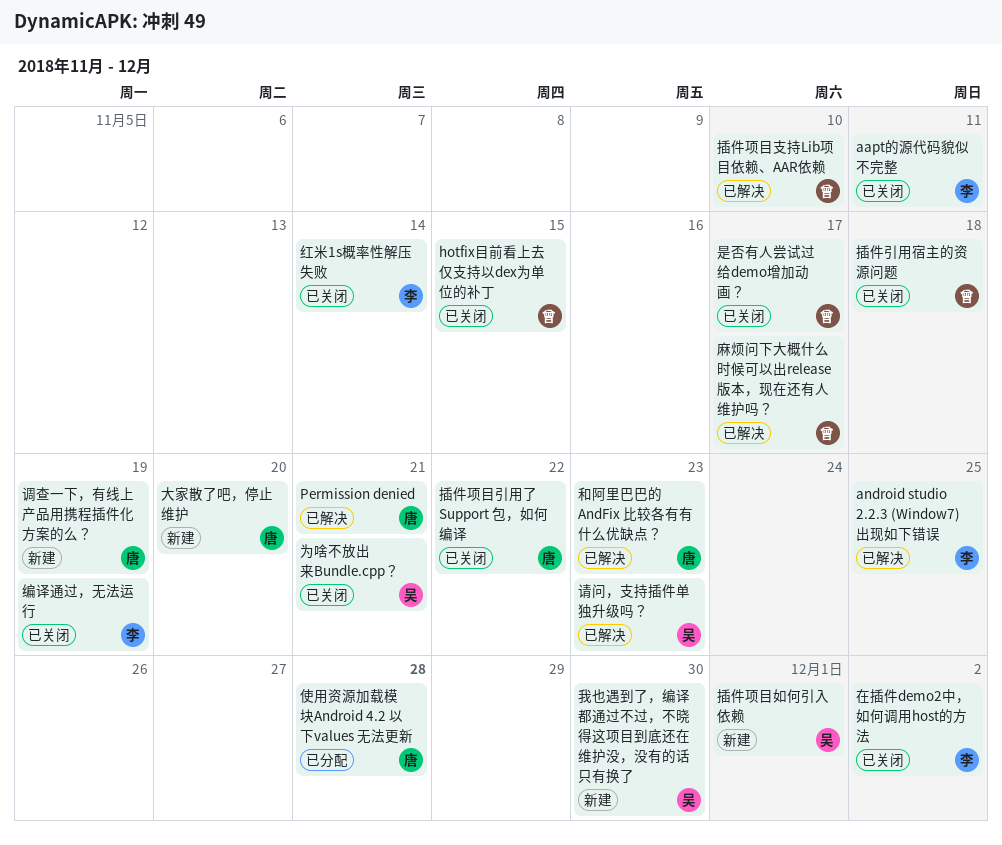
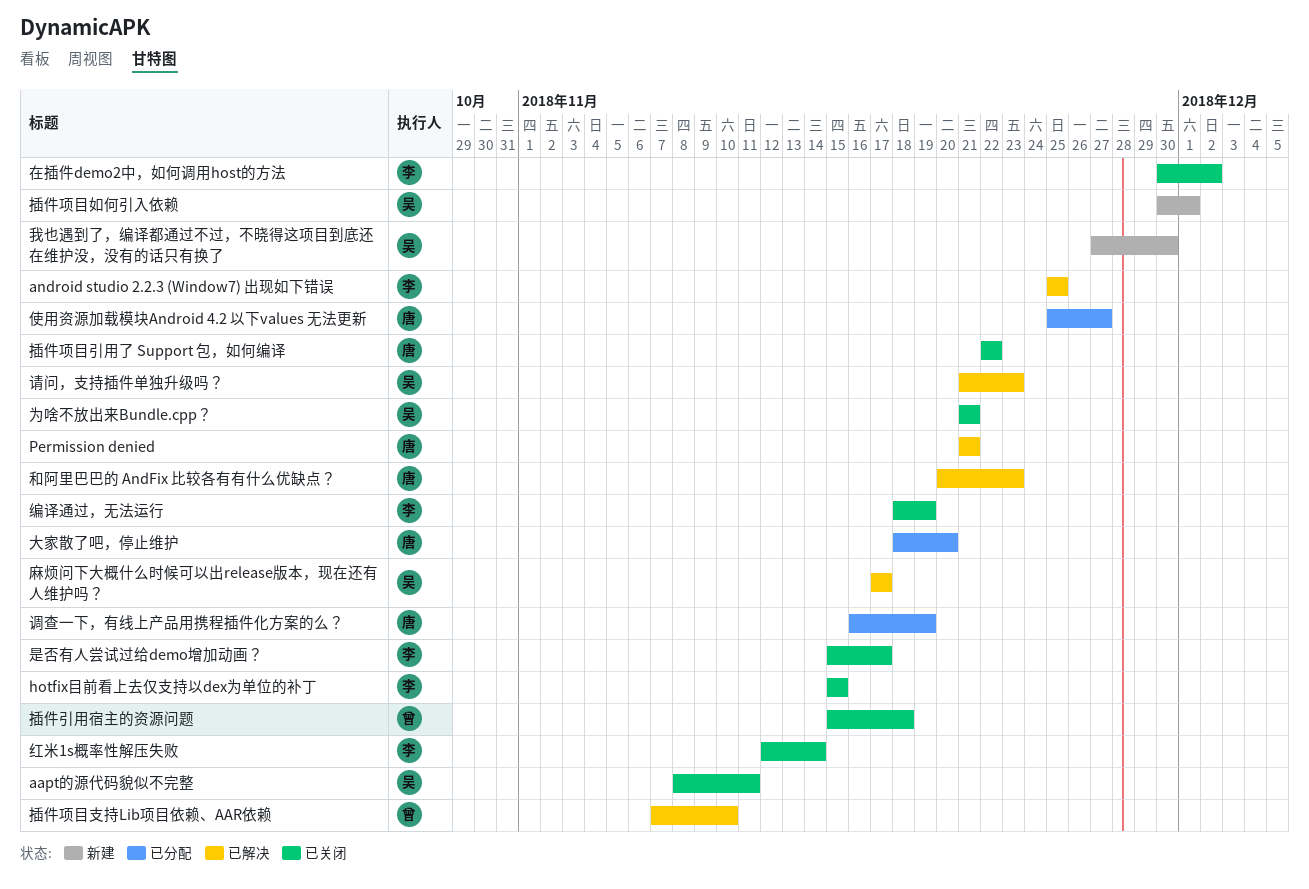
aapt的源代码貌似不完整, owner: 李 -> 吴
hotfix目前看上去仅支持以dex为单位的补丁, owner: 曾 -> 李
使用资源加载模块Android 4.2 以下values 无法更新, due: Nov 28 -> Nov 27
大家散了吧，停止维护, status: 新建 -> 已分配
是否有人尝试过给demo增加动画？, owner: 曾 -> 李
调查一下，有线上产品用携程插件化方案的么？, status: 新建 -> 已分配
麻烦问下大概什么时候可以出release版本，现在还有人维护吗？, owner: 曾 -> 吴

